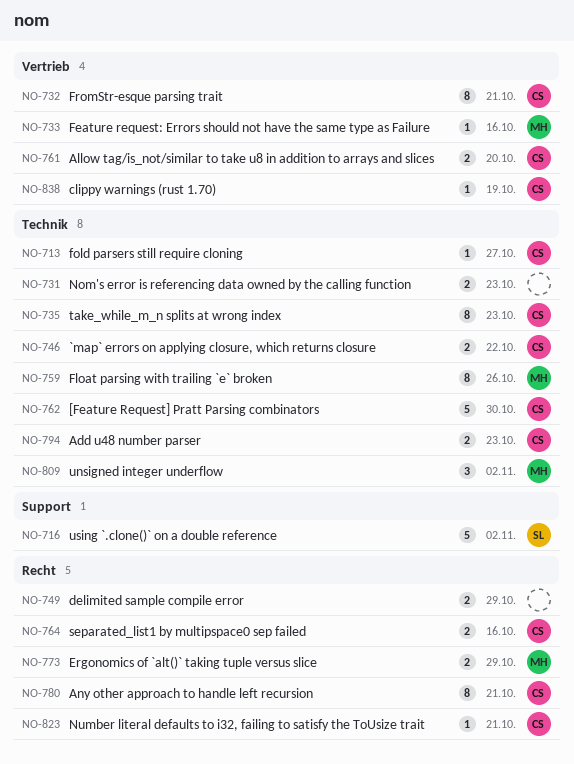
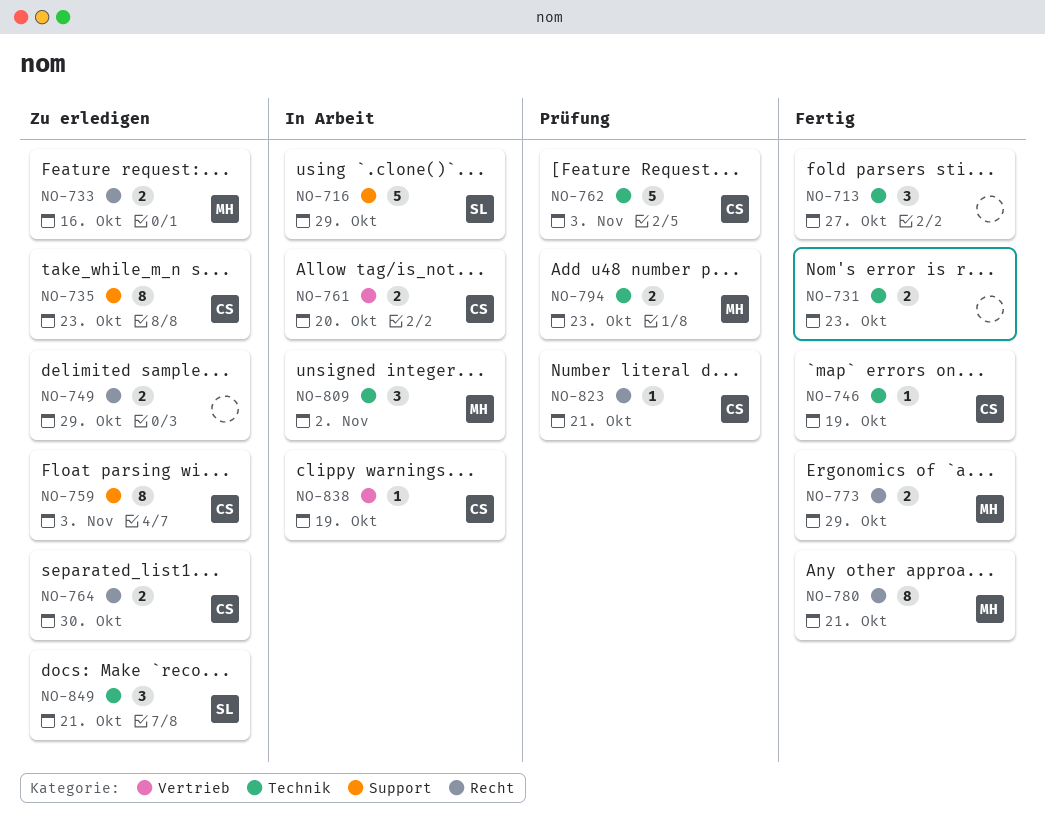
NO-713, owner: CS -> none
NO-713, estimate: 1 -> 3
NO-716, due: Nov 2 -> Oct 29
NO-732: present -> none
NO-733, label: Vertrieb -> Recht
NO-733, estimate: 1 -> 2
NO-735, label: Technik -> Support
NO-746, estimate: 2 -> 1
NO-746, due: Oct 22 -> Oct 19
NO-759, owner: MH -> CS
NO-759, label: Technik -> Support
NO-759, due: Oct 26 -> Nov 3
NO-762, due: Oct 30 -> Nov 3
NO-764, due: Oct 16 -> Oct 30
NO-780, owner: CS -> MH
NO-794, owner: CS -> MH
NO-849: none -> present

